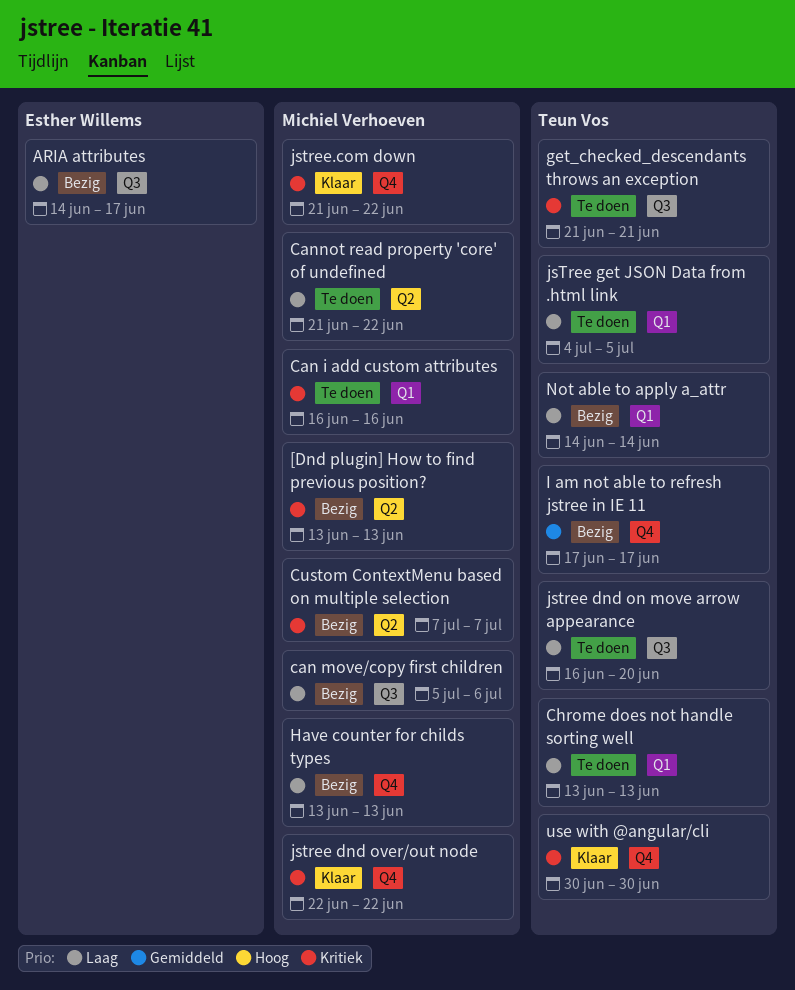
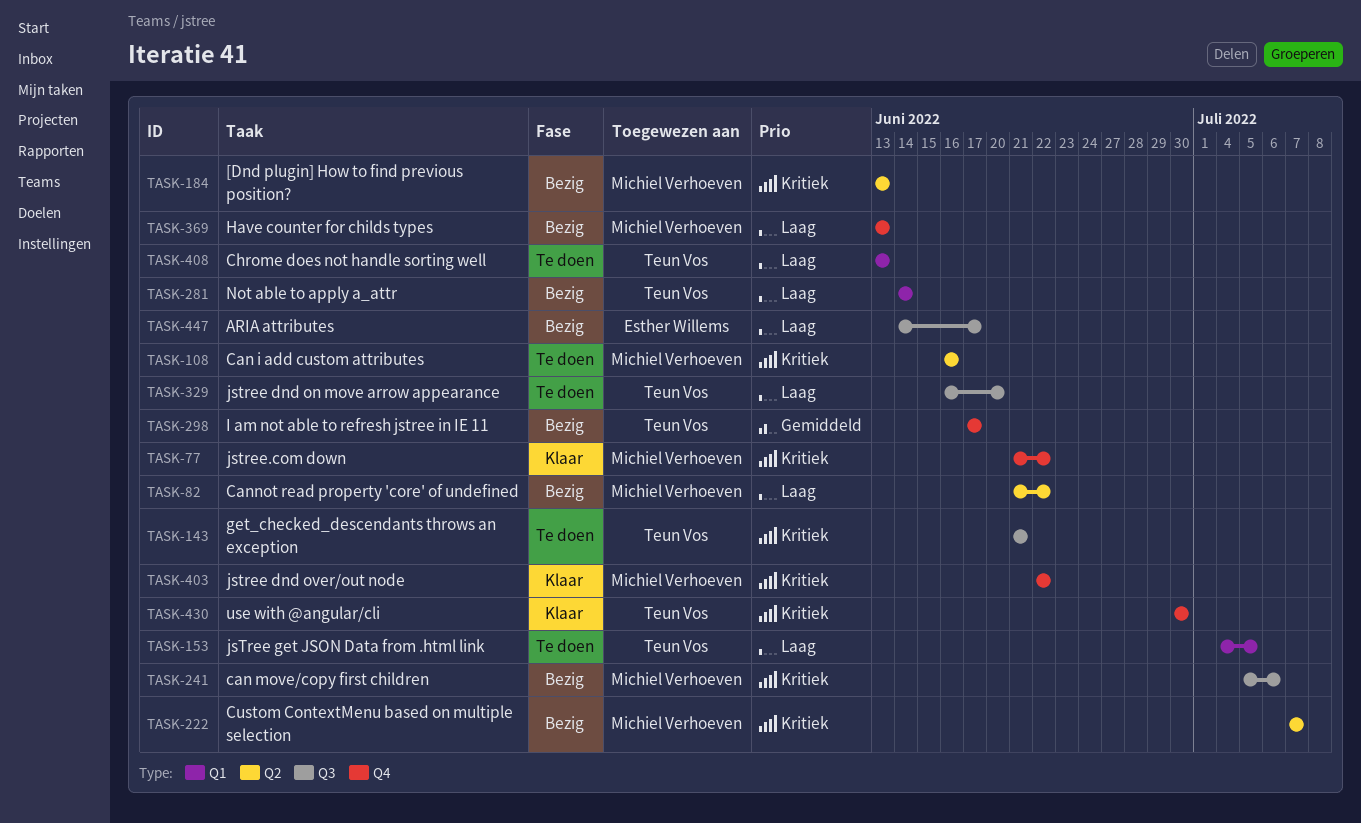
Can i add custom attributes, label: Q1 -> Q2
can move/copy first children, priority: Laag -> Kritiek
Cannot read property 'core' of undefined, status: Te doen -> Bezig

